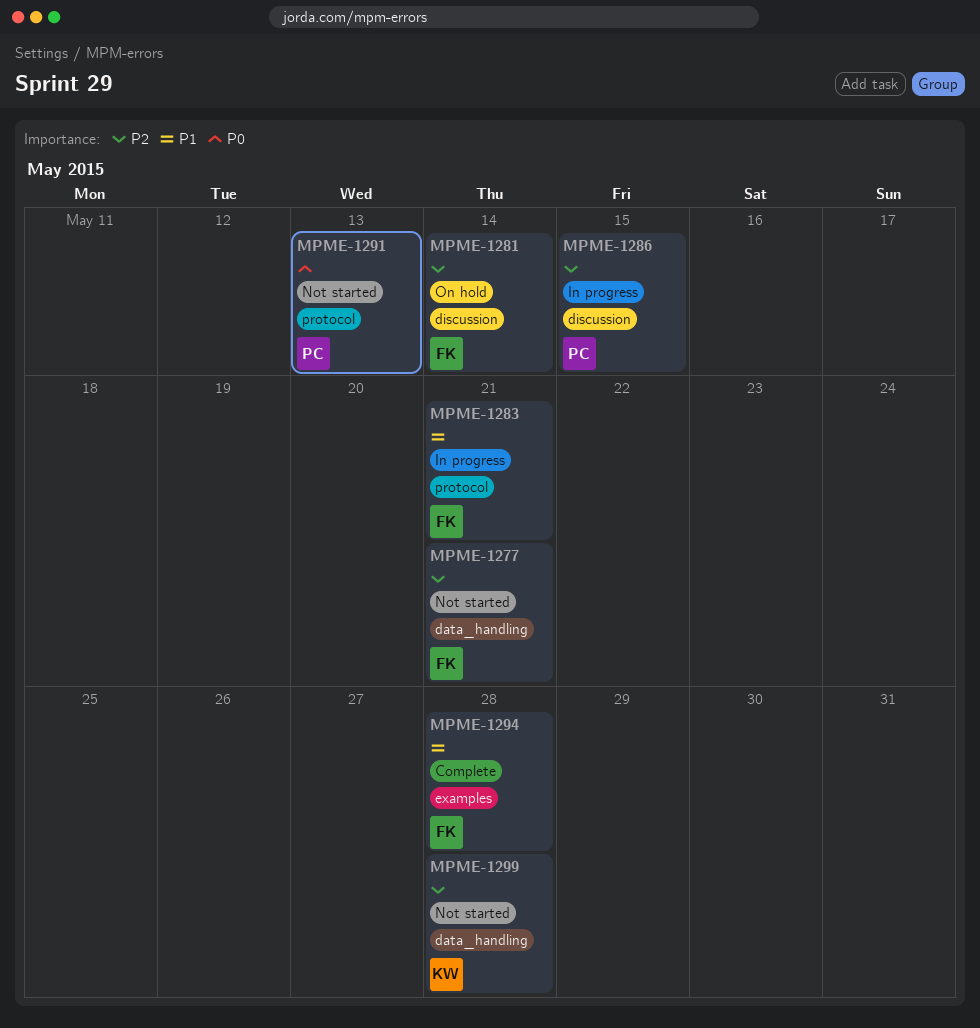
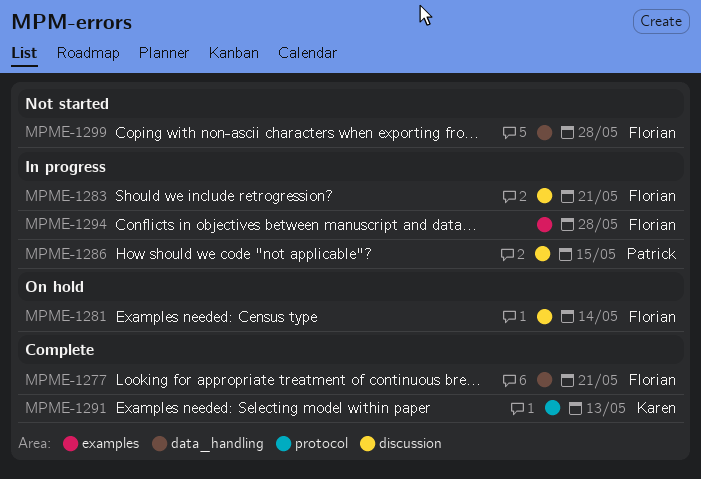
MPME-1277, status: Not started -> Complete
MPME-1283, label: protocol -> discussion
MPME-1291, status: Not started -> Complete
MPME-1291, owner: Patrick -> Karen
MPME-1294, status: Complete -> In progress
MPME-1299, owner: Karen -> Florian

